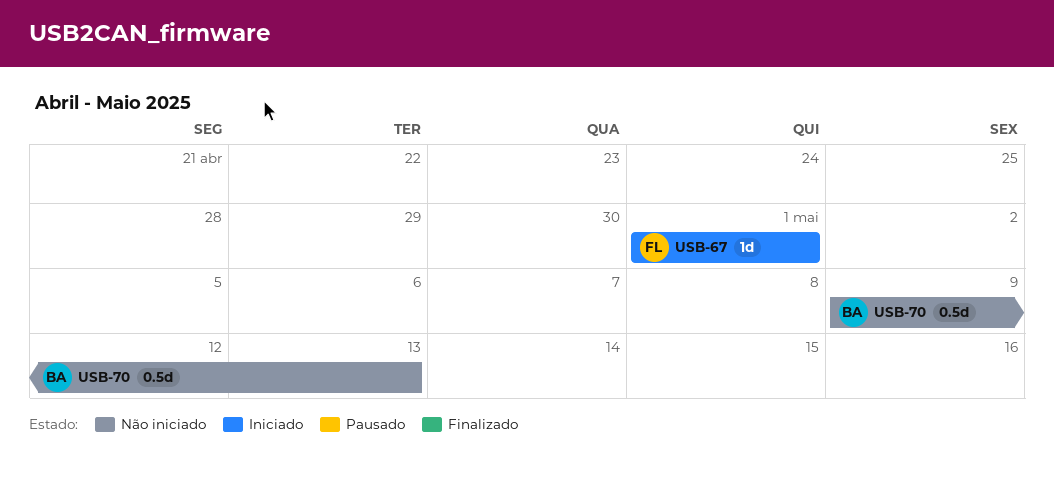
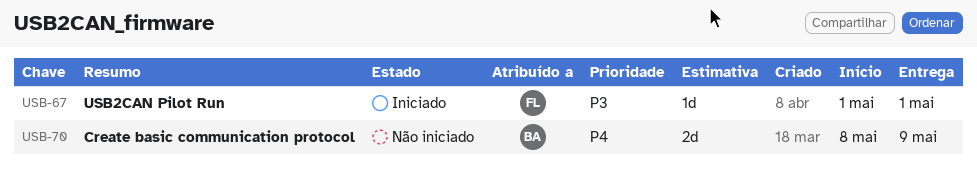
USB-70, estimate: 0.5d -> 2d
USB-70, start: May 9 -> May 8
USB-70, due: May 13 -> May 9

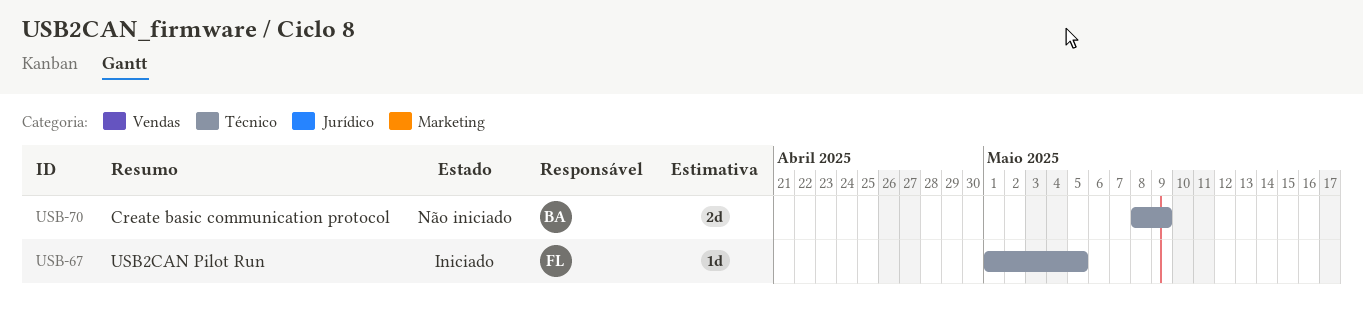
USB-67, due: May 1 -> May 5

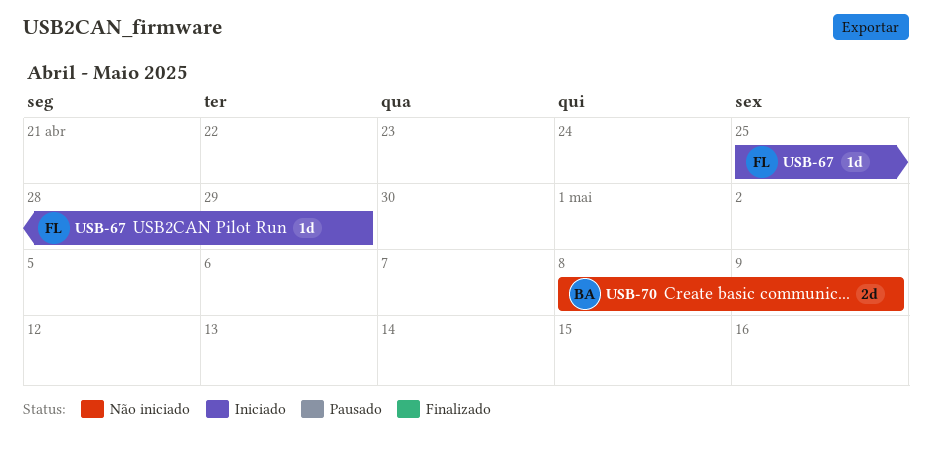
USB-67, start: May 1 -> Apr 25
USB-67, due: May 5 -> Apr 29

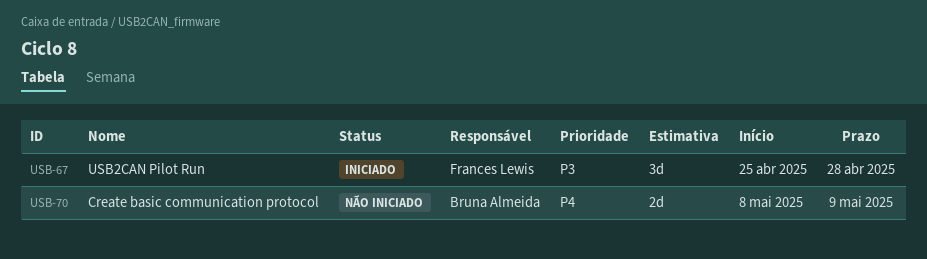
USB-67, estimate: 1d -> 3d
USB-67, due: Apr 29 -> Apr 28

